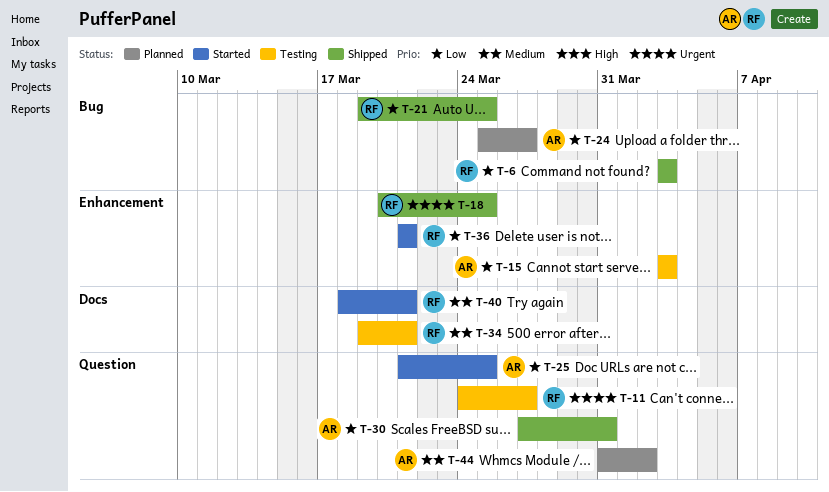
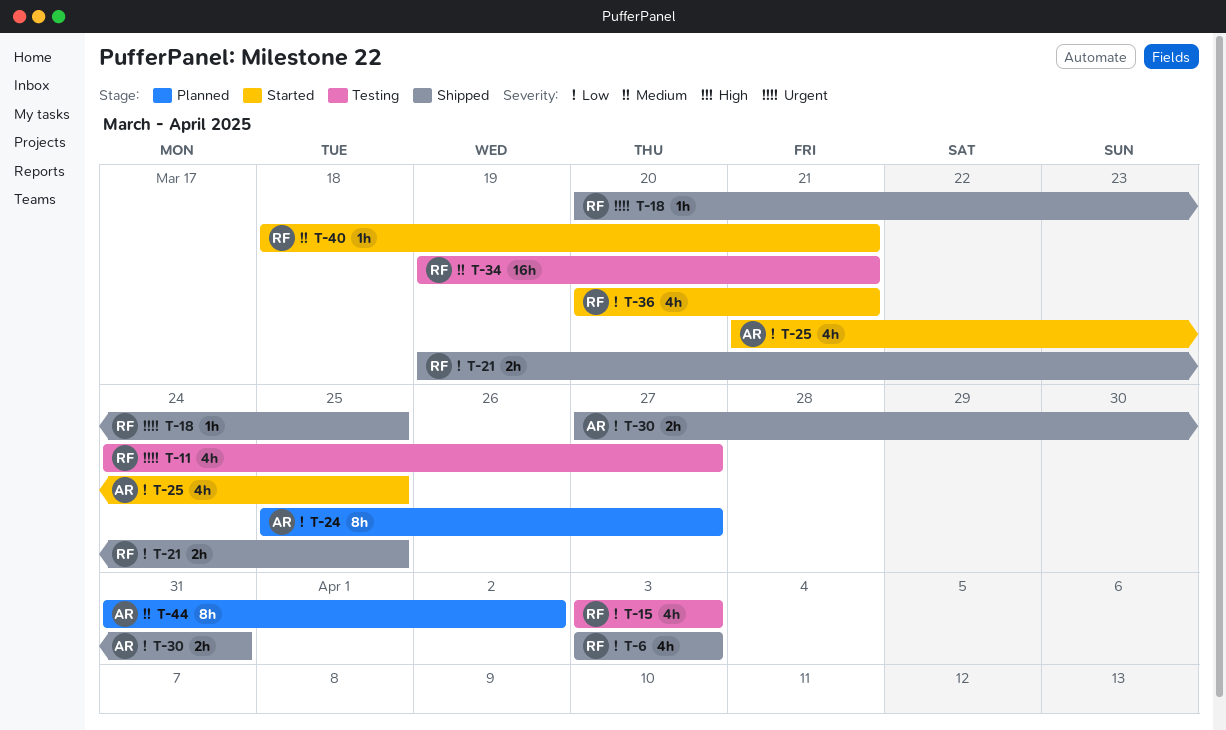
T-15, owner: AR -> RF
T-36, start: Mar 21 -> Mar 20

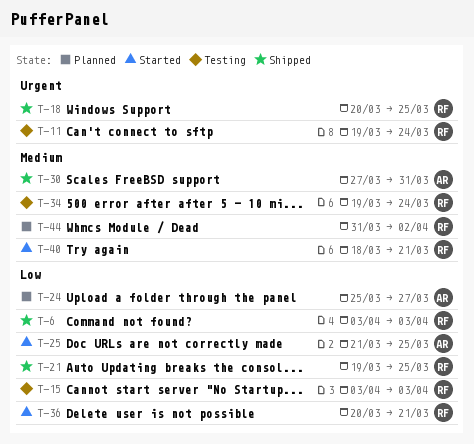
T-11, start: Mar 24 -> Mar 19
T-11, due: Mar 27 -> Mar 24
T-30, priority: Low -> Medium
T-34, due: Mar 21 -> Mar 24
T-44, owner: AR -> RF

